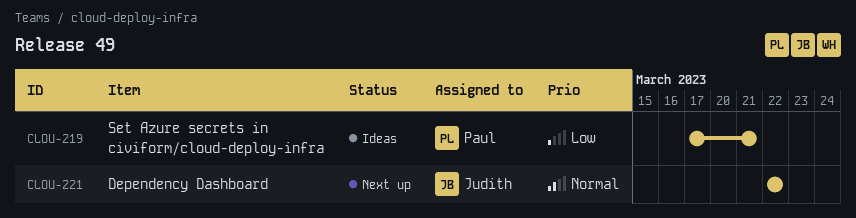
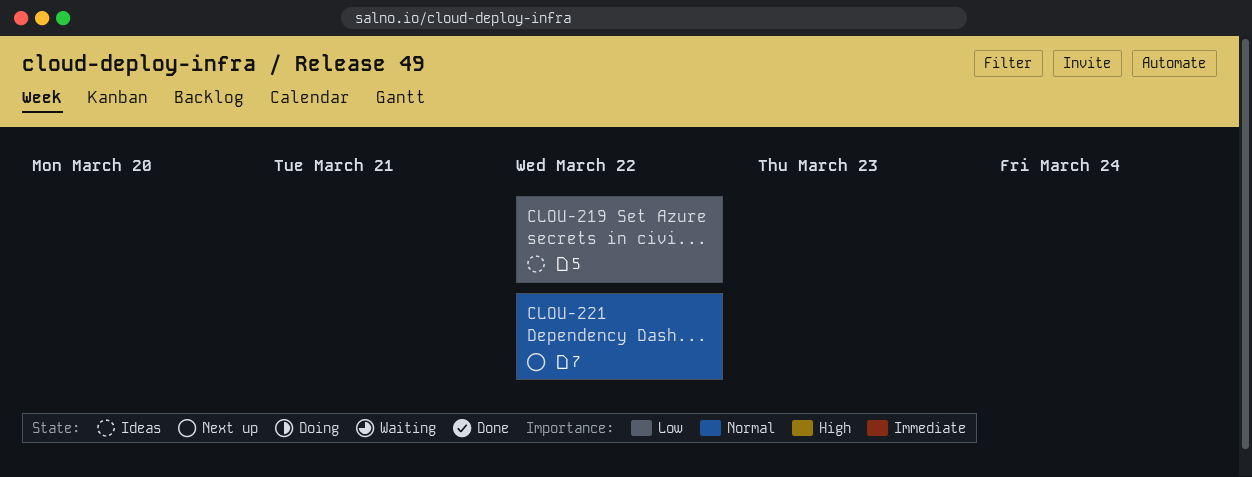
CLOU-219, due: Mar 21 -> Mar 22

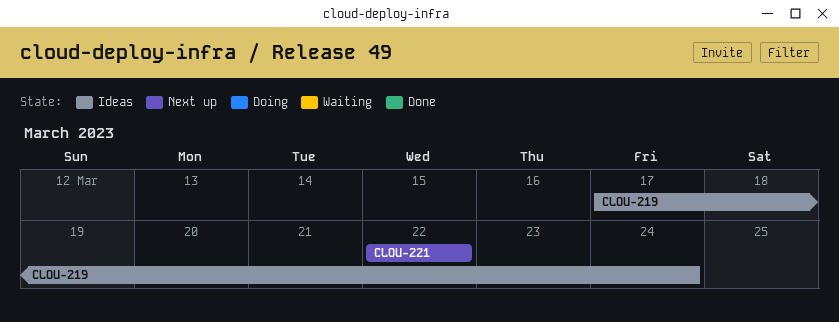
CLOU-219, due: Mar 22 -> Mar 24

